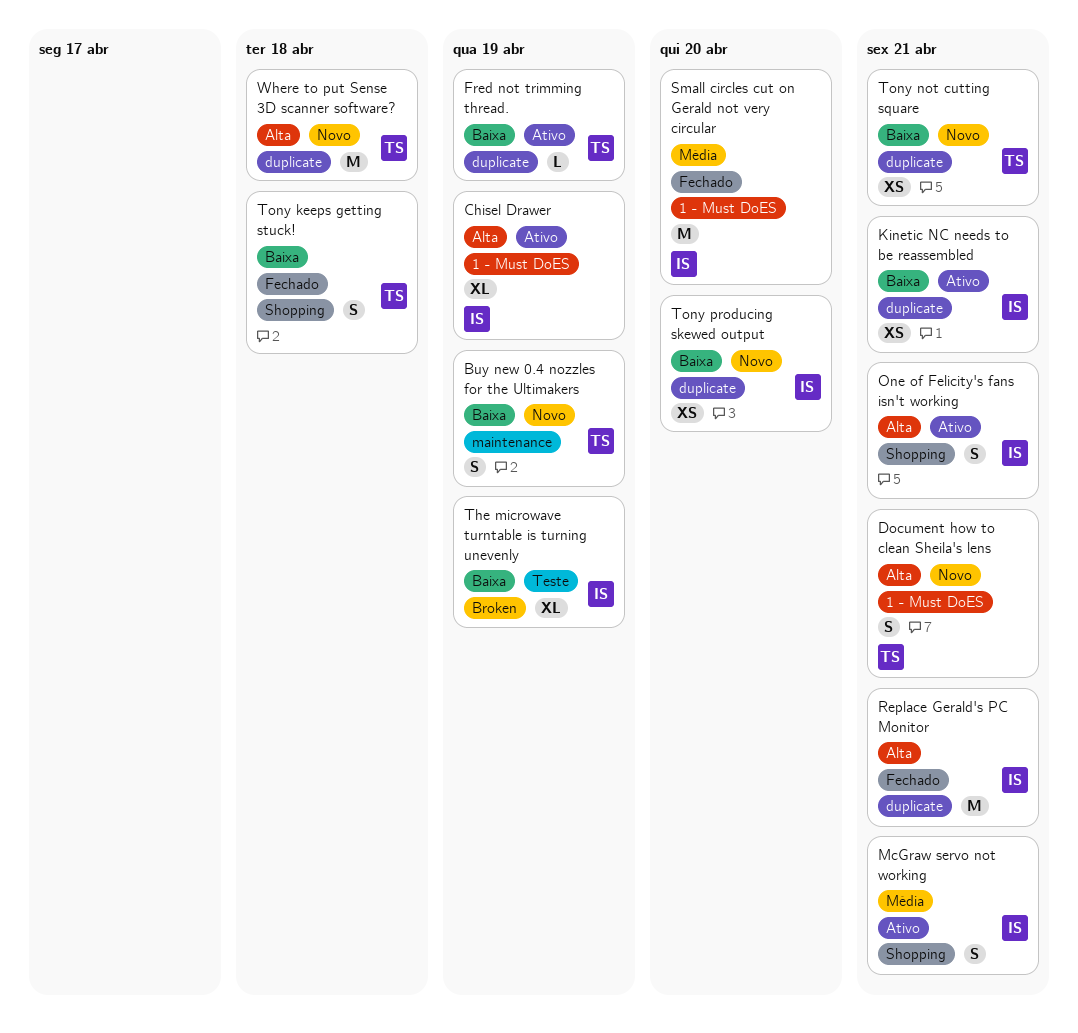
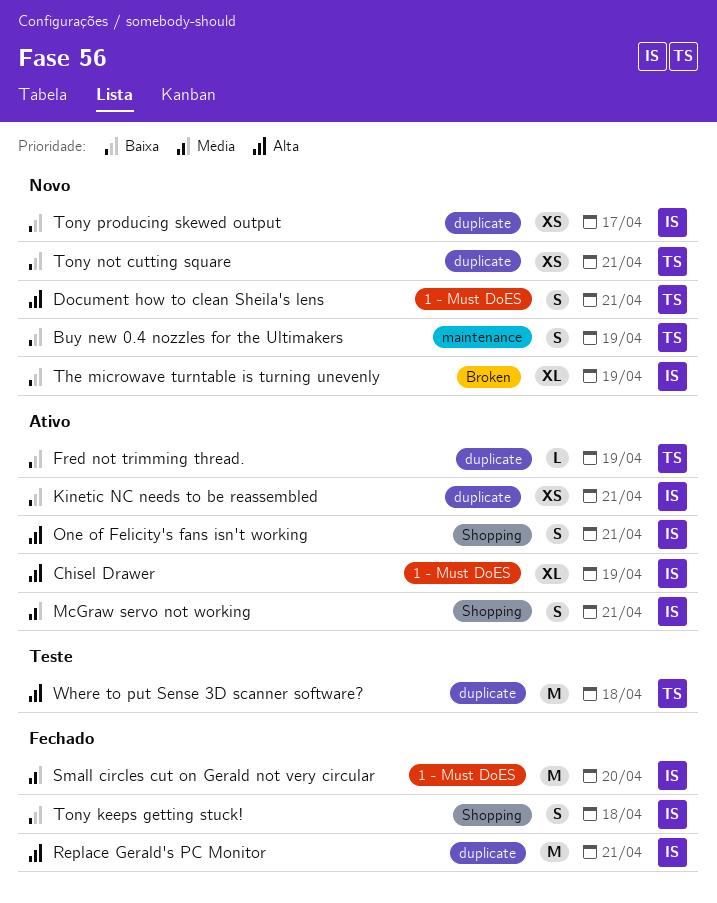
The microwave turntable is turning unevenly, status: Teste -> Novo
Tony keeps getting stuck!, owner: TS -> IS
Tony producing skewed output, due: Apr 20 -> Apr 17
Where to put Sense 3D scanner software?, status: Novo -> Teste

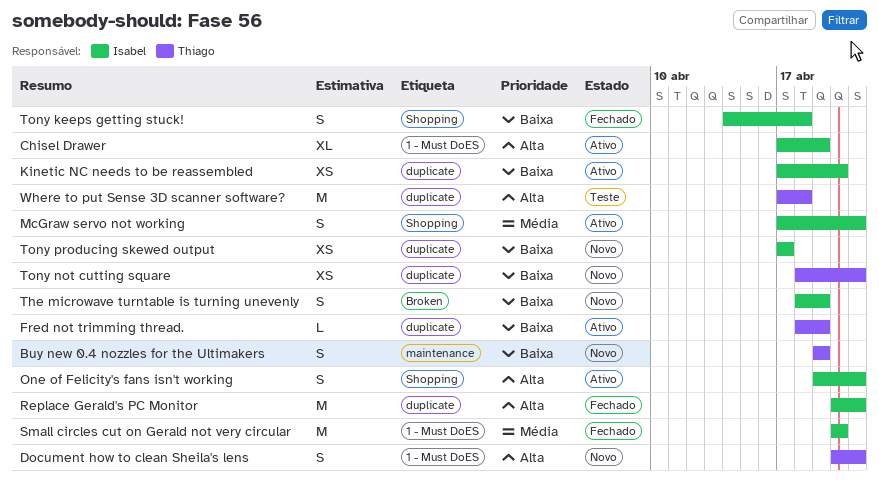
Kinetic NC needs to be reassembled, due: Apr 21 -> Apr 20
The microwave turntable is turning unevenly, estimate: XL -> S

